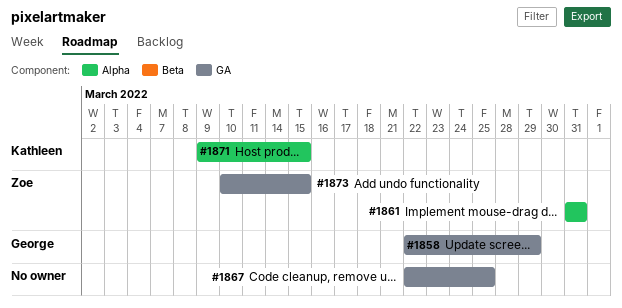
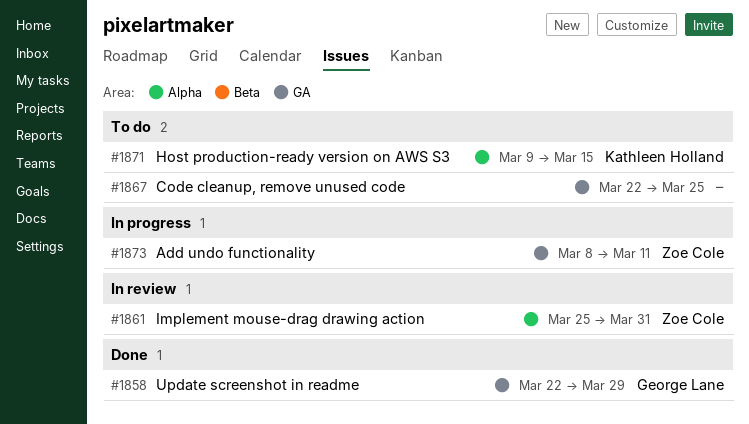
#1861, start: Mar 31 -> Mar 25
#1873, start: Mar 10 -> Mar 8
#1873, due: Mar 15 -> Mar 11

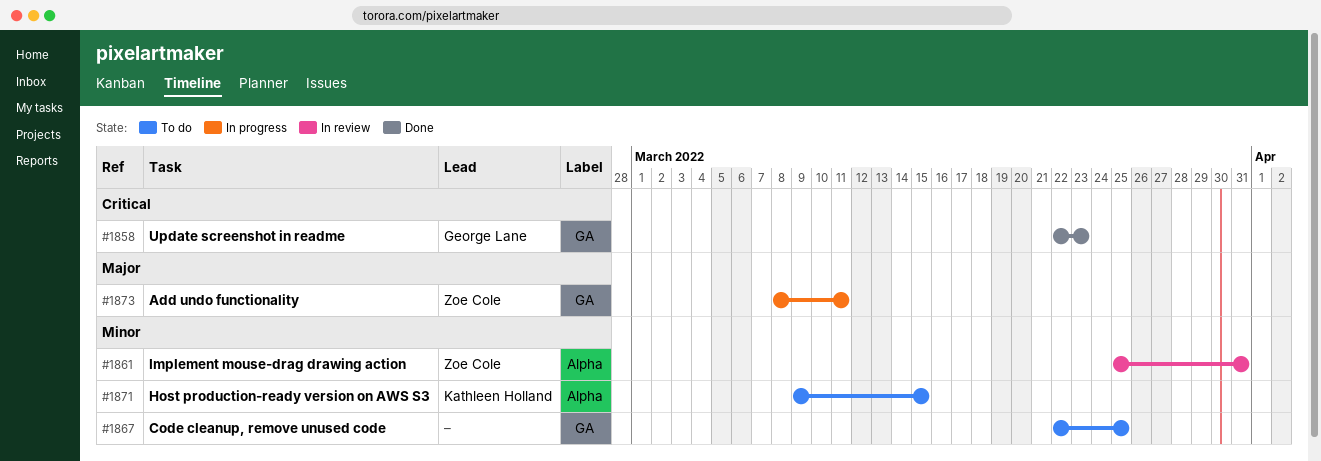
#1858, due: Mar 29 -> Mar 23

